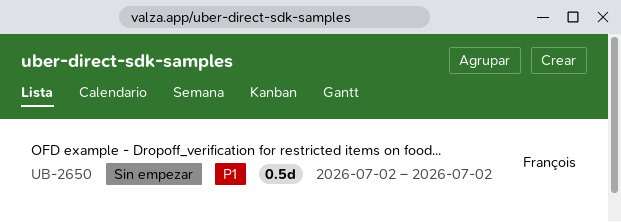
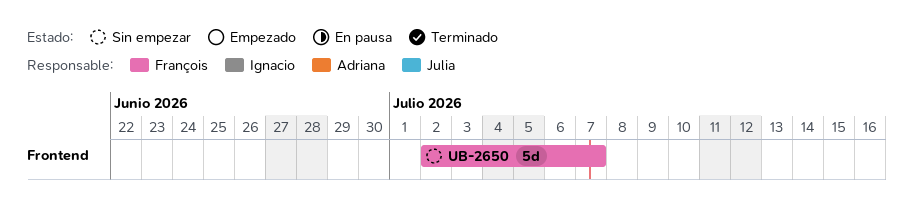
UB-2650, estimate: 0.5d -> 5d
UB-2650, due: Jul 2 -> Jul 7

